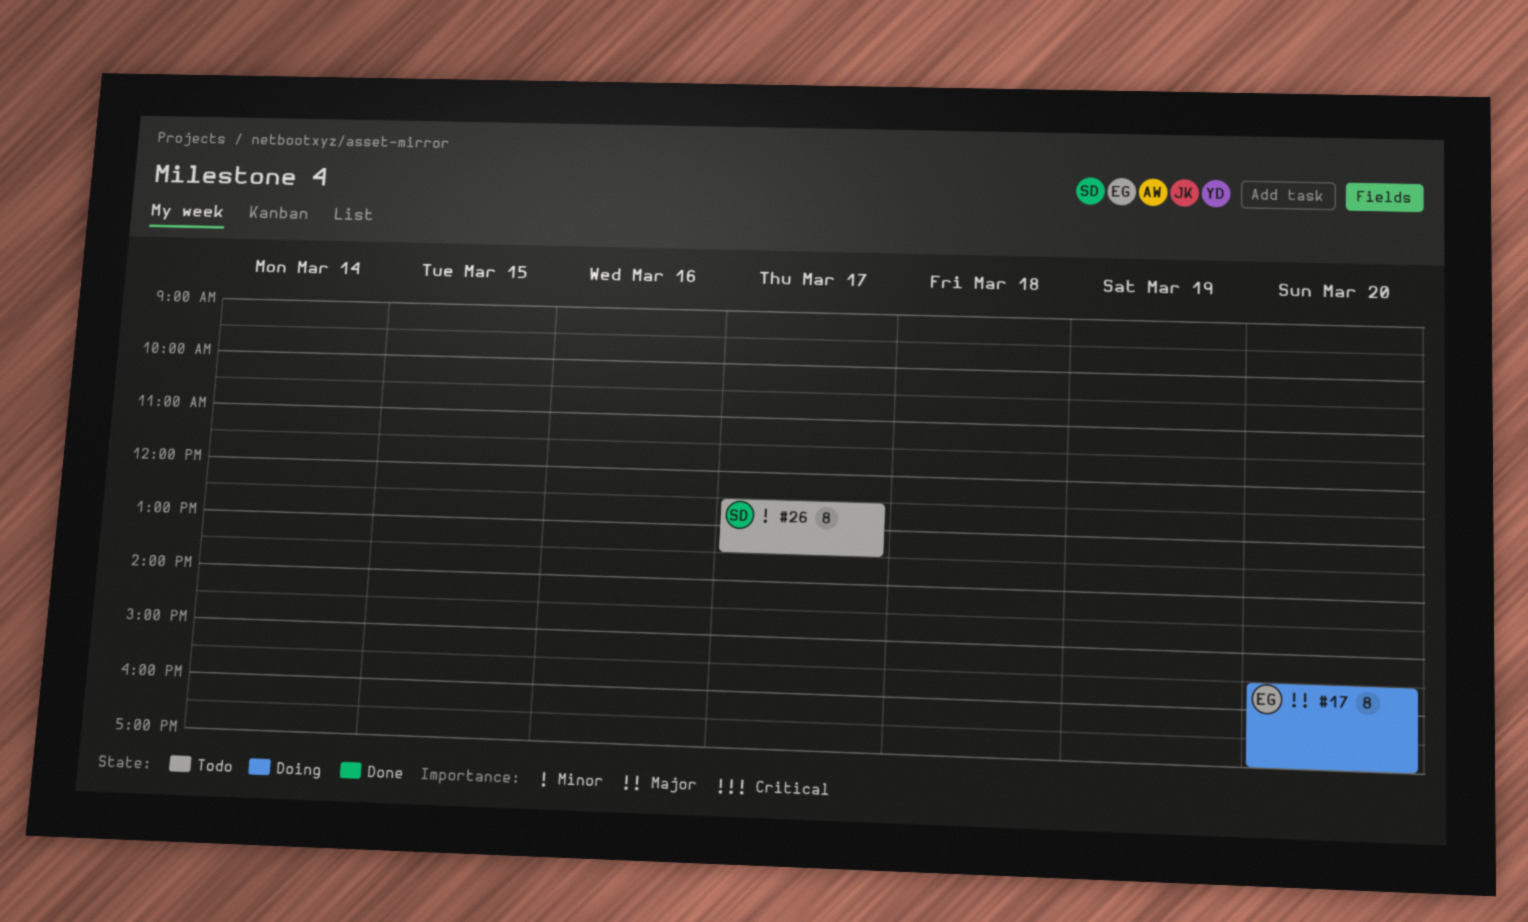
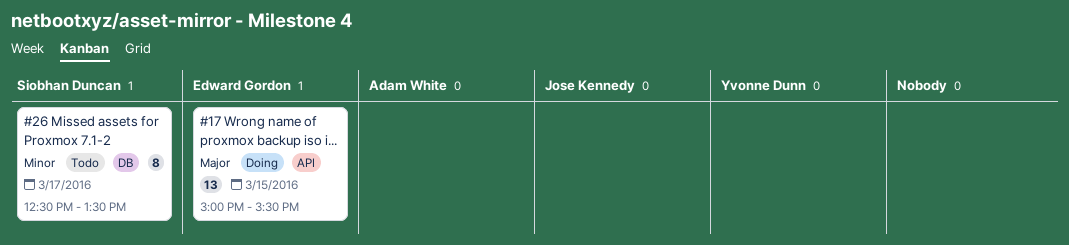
#17, estimate: 8 -> 13
#17, day: Mar 20 -> Mar 15
#17, begins: 15:30 -> 15:00
#17, ends: 17:00 -> 15:30

